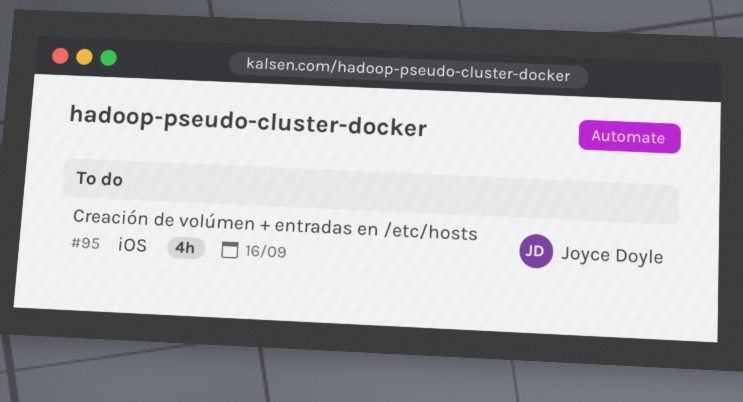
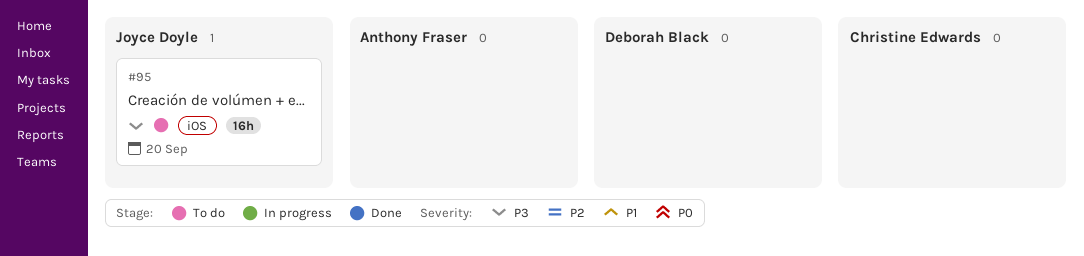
#95, estimate: 4h -> 16h
#95, due: Sep 16 -> Sep 20

